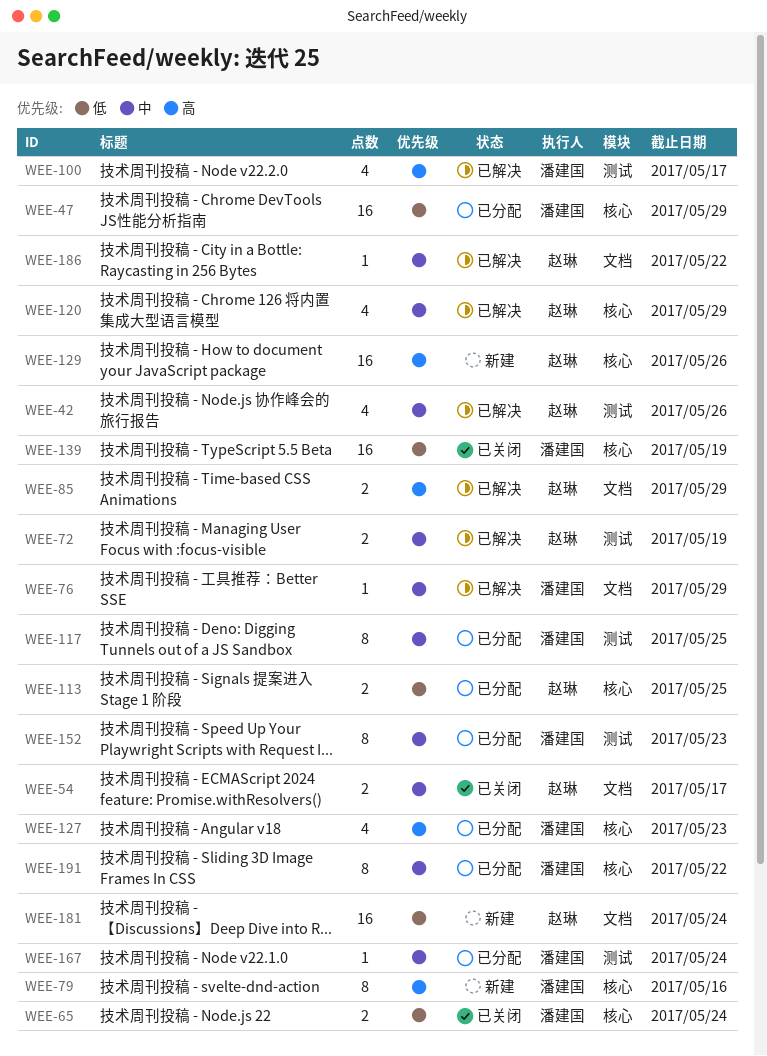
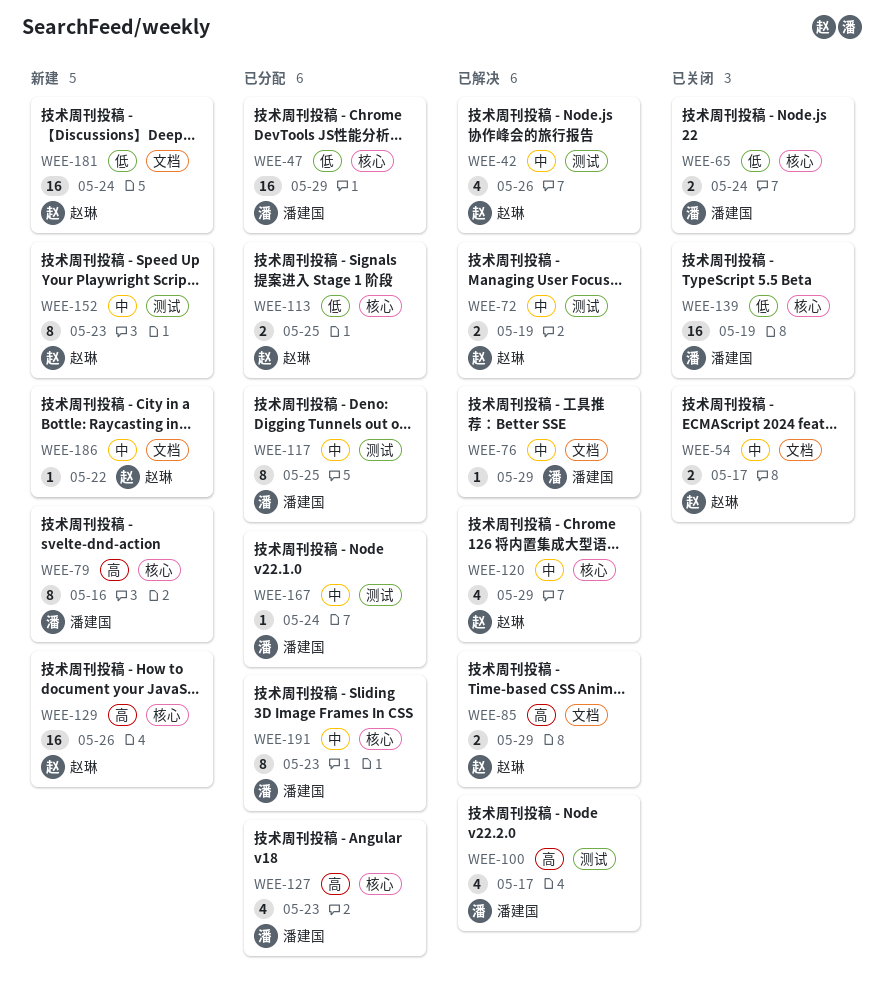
WEE-152, status: 已分配 -> 新建
WEE-152, owner: 潘建国 -> 赵琳
WEE-186, status: 已解决 -> 新建
WEE-191, due: May 22 -> May 23

